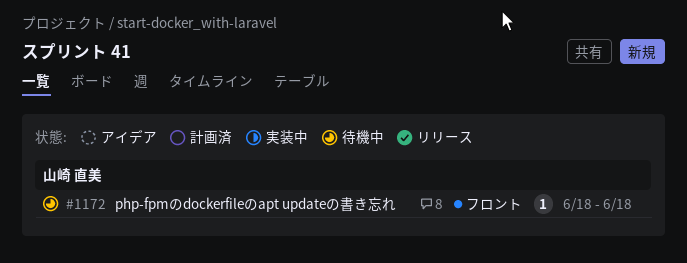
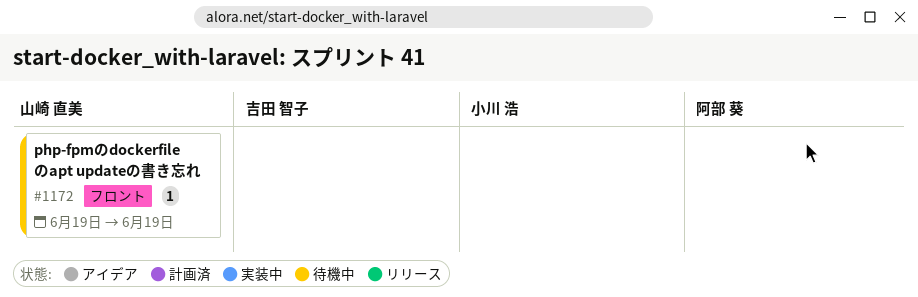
#1172, start: Jun 18 -> Jun 19
#1172, due: Jun 18 -> Jun 19

